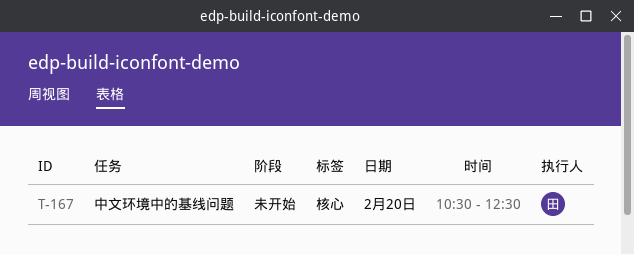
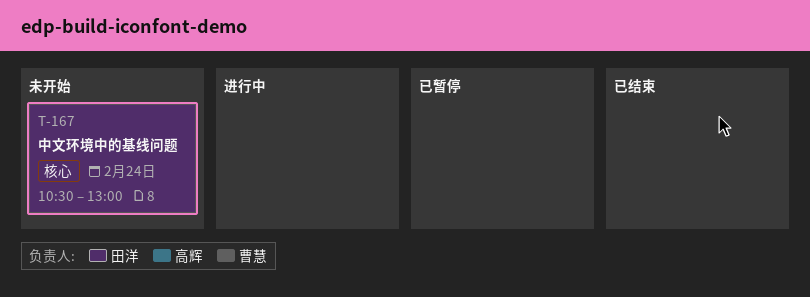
T-167, day: Feb 20 -> Feb 24
T-167, ends: 12:30 -> 13:00

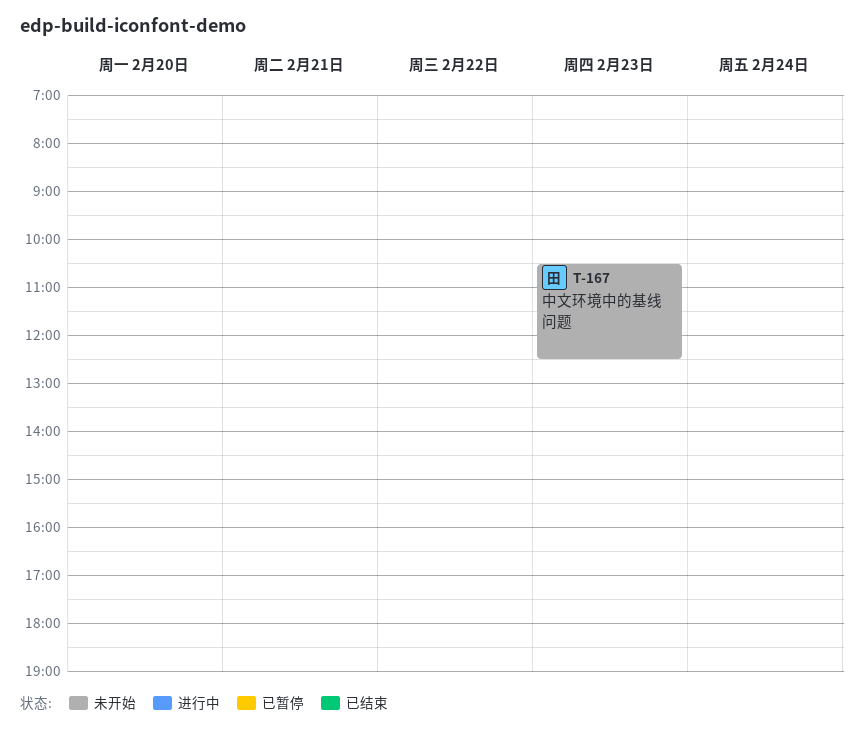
T-167, day: Feb 24 -> Feb 23
T-167, ends: 13:00 -> 12:30

